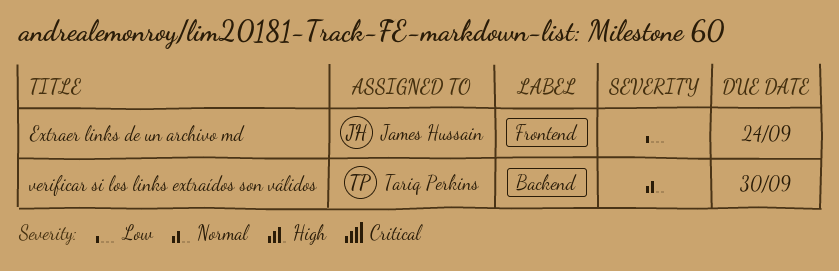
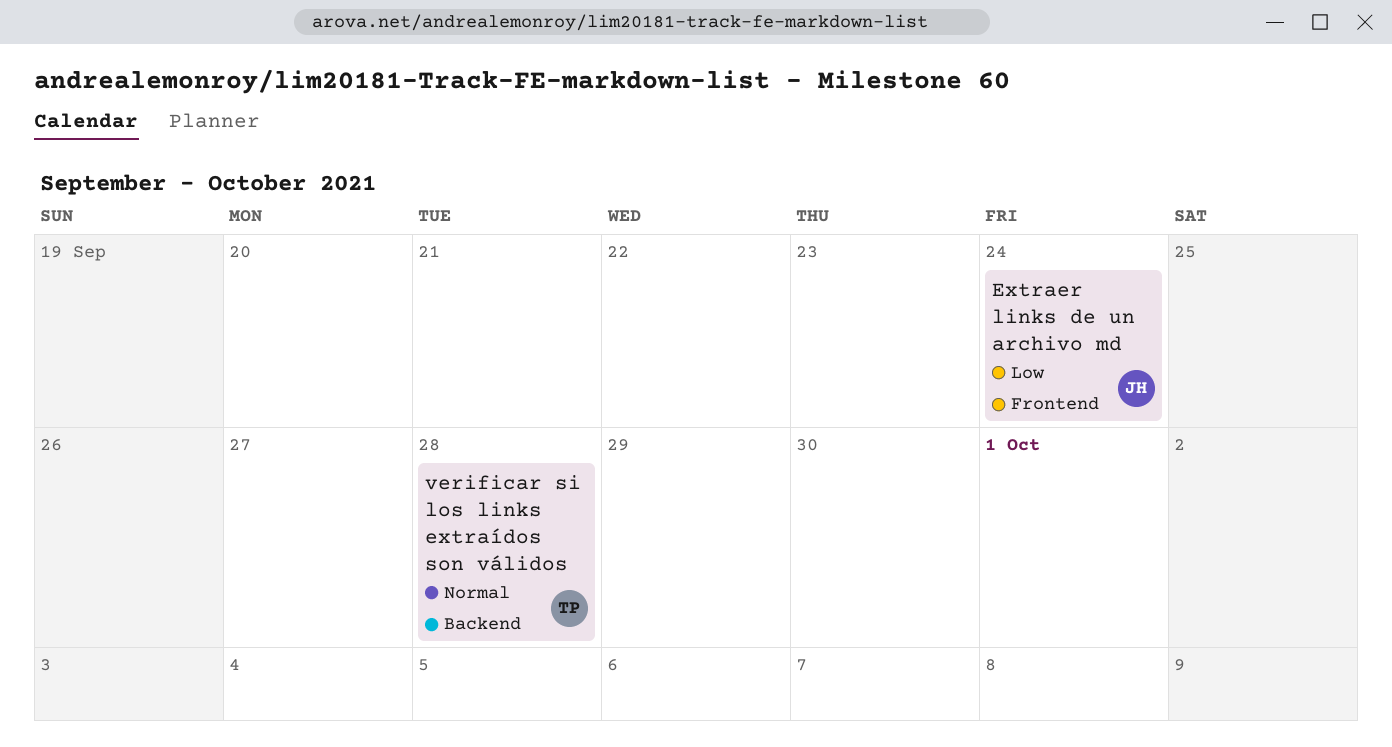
verificar si los links extraídos son válidos, due: Sep 30 -> Sep 28

